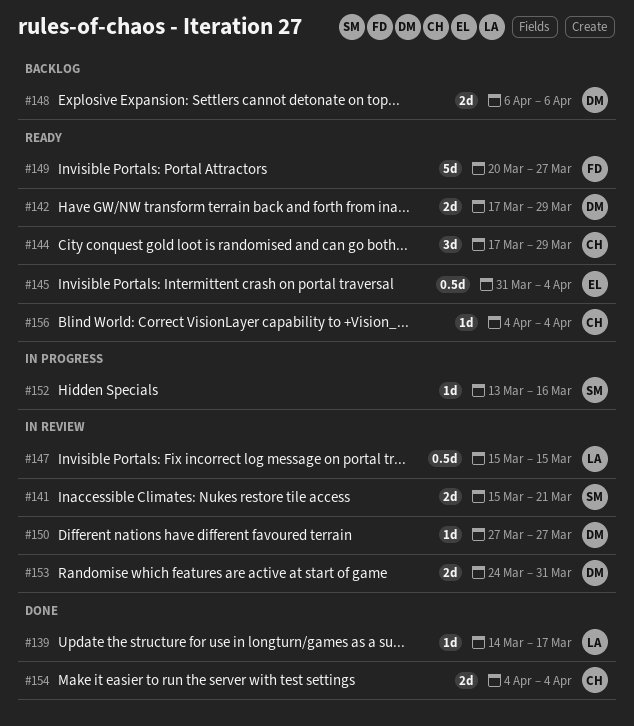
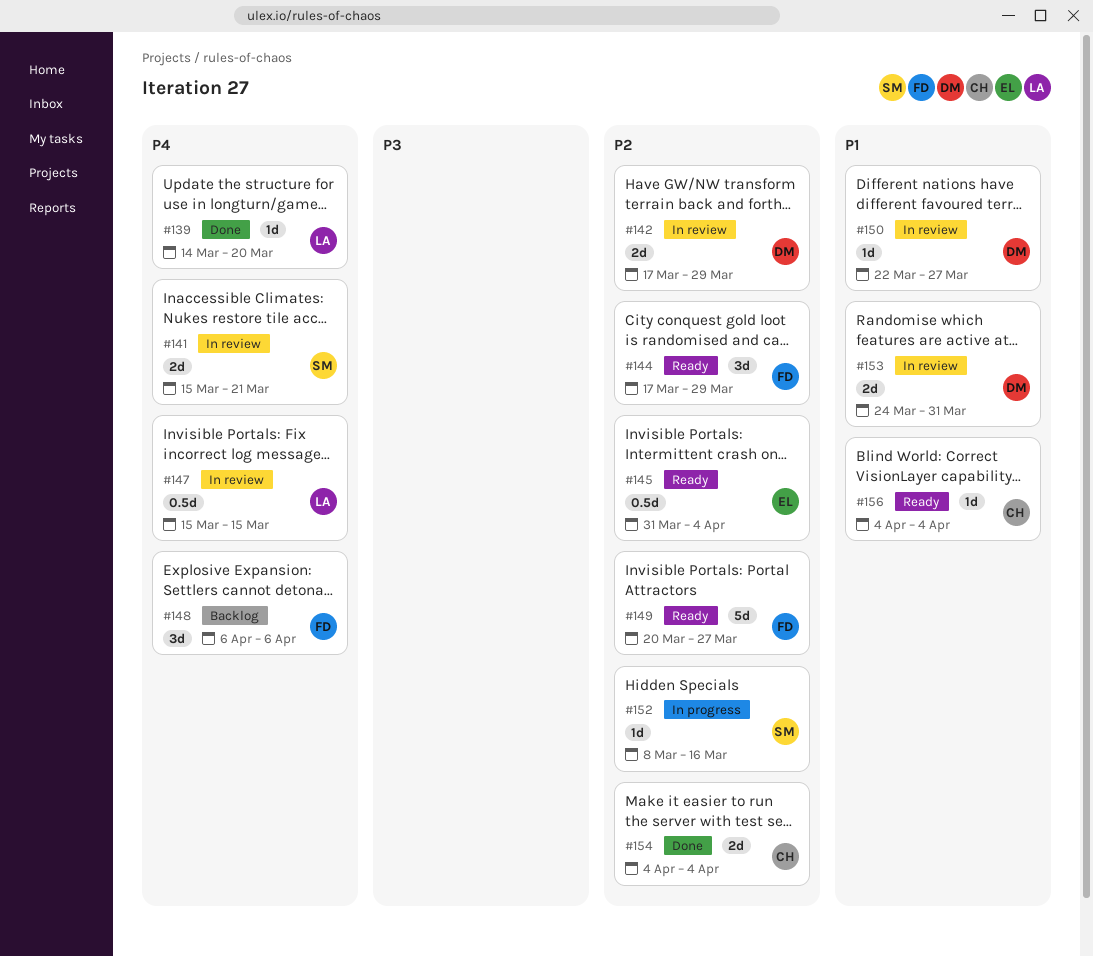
#139, due: Mar 17 -> Mar 20
#142, status: Ready -> In review
#144, owner: CH -> FD
#148, owner: DM -> FD
#148, estimate: 2d -> 3d
#150, start: Mar 27 -> Mar 22
#152, start: Mar 13 -> Mar 8

